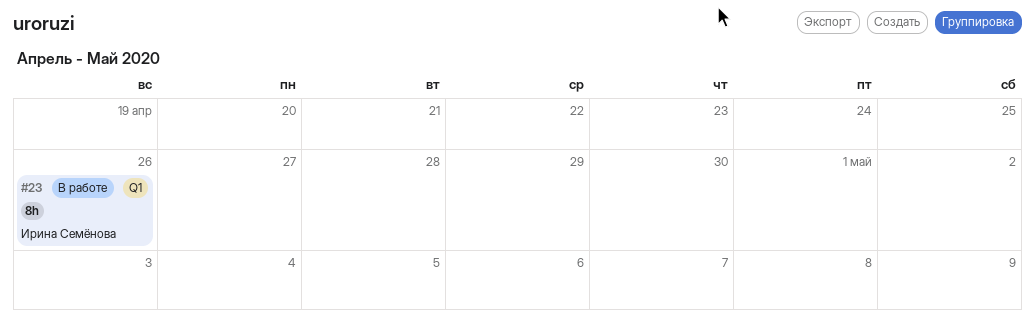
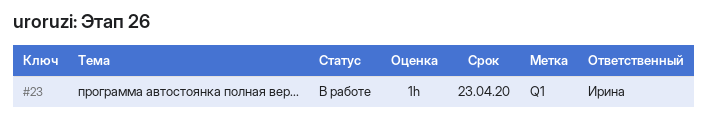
#23, estimate: 8h -> 1h
#23, due: Apr 26 -> Apr 23

